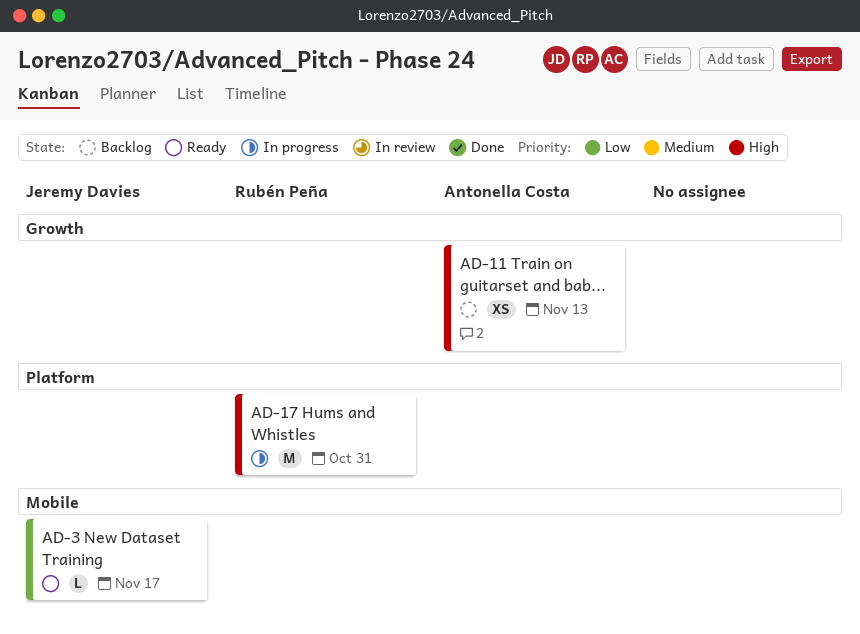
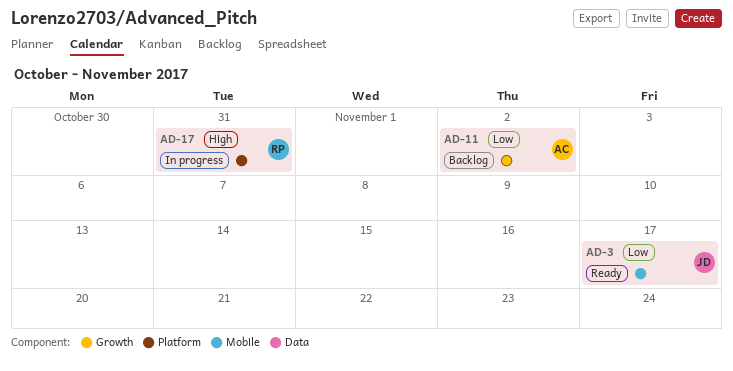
AD-11, priority: High -> Low
AD-11, due: Nov 13 -> Nov 2

